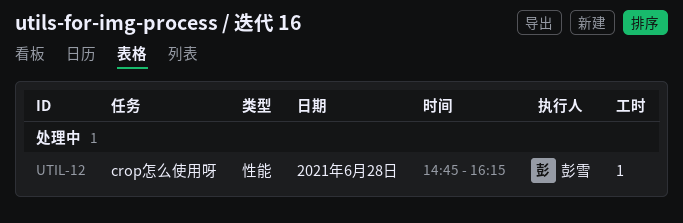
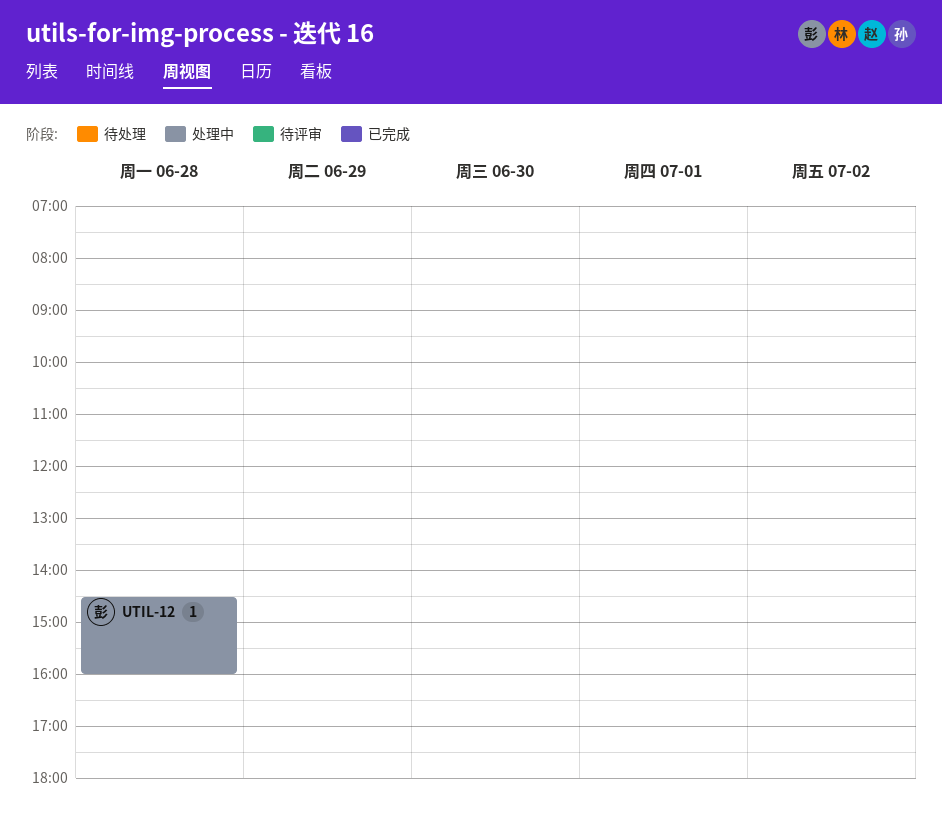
UTIL-12, begins: 14:45 -> 14:30
UTIL-12, ends: 16:15 -> 16:00

